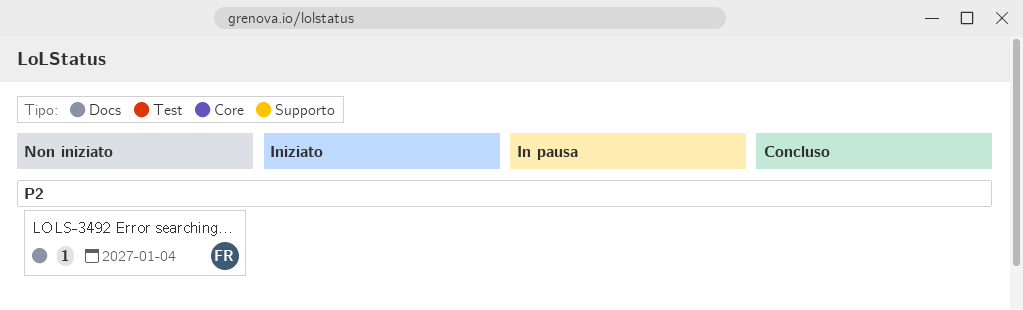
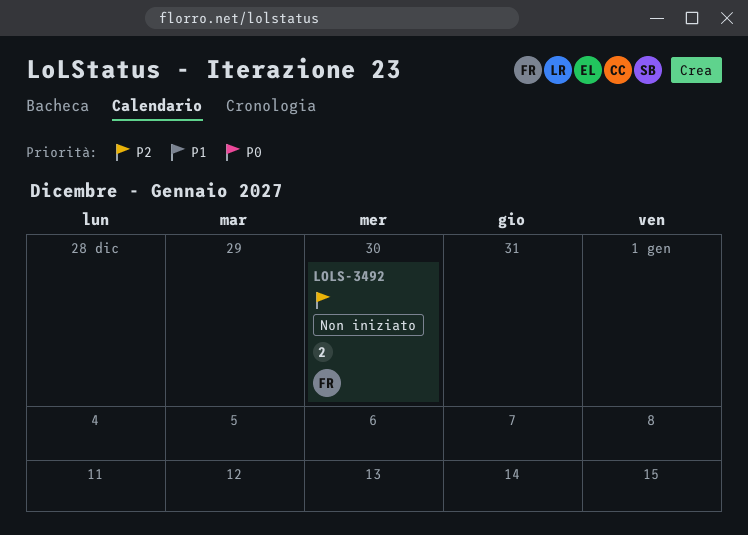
LOLS-3492, estimate: 1 -> 2
LOLS-3492, due: Jan 4 -> Dec 30

